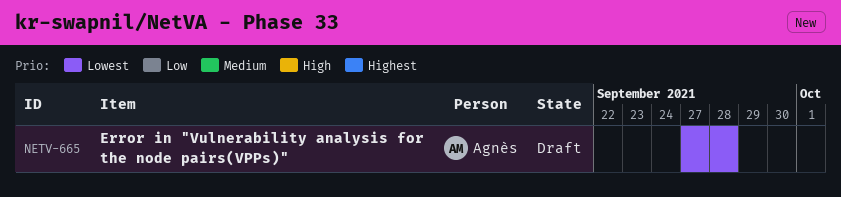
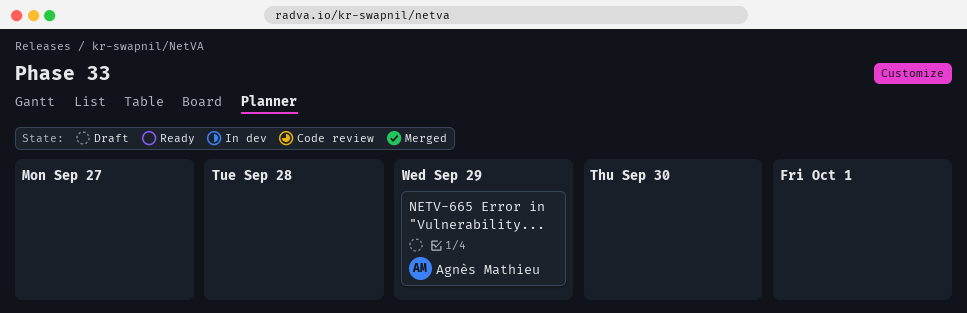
NETV-665, due: Sep 28 -> Sep 29

